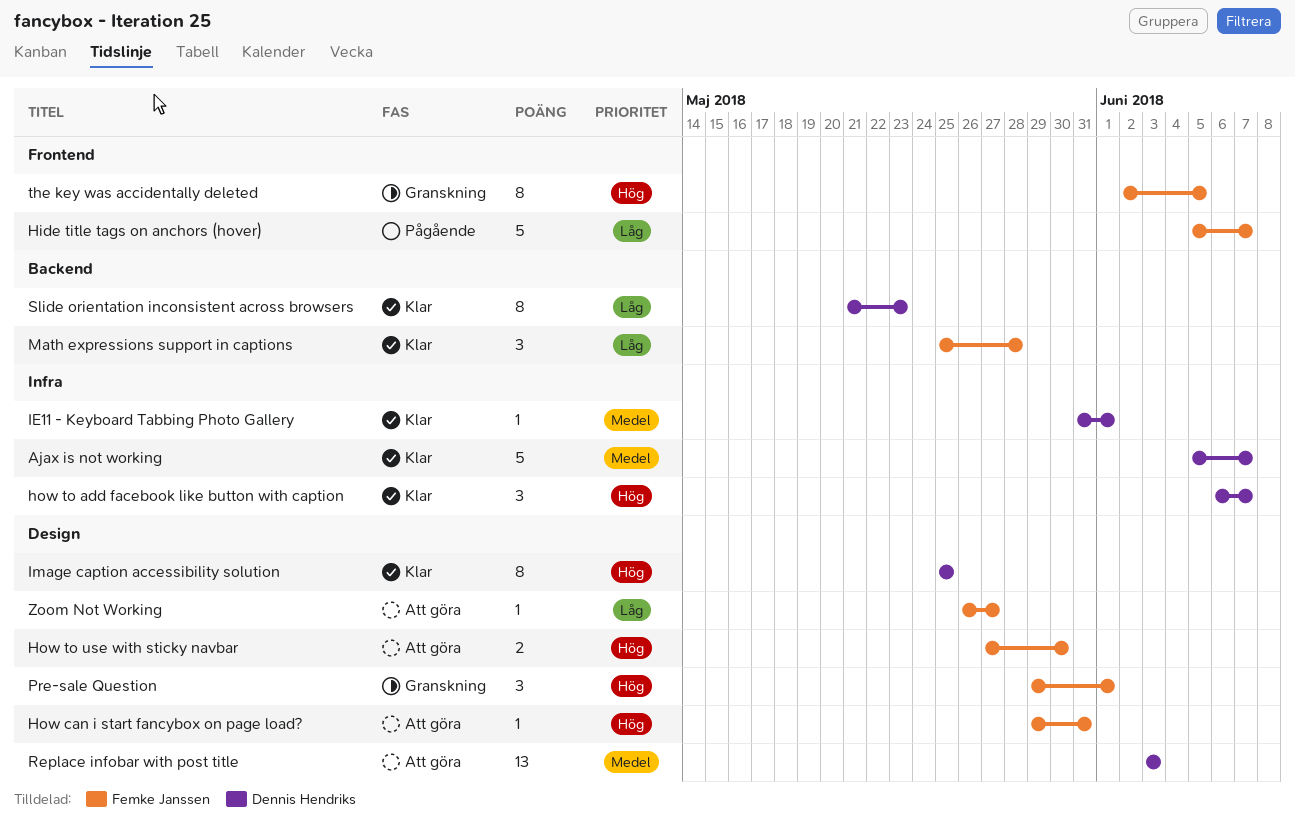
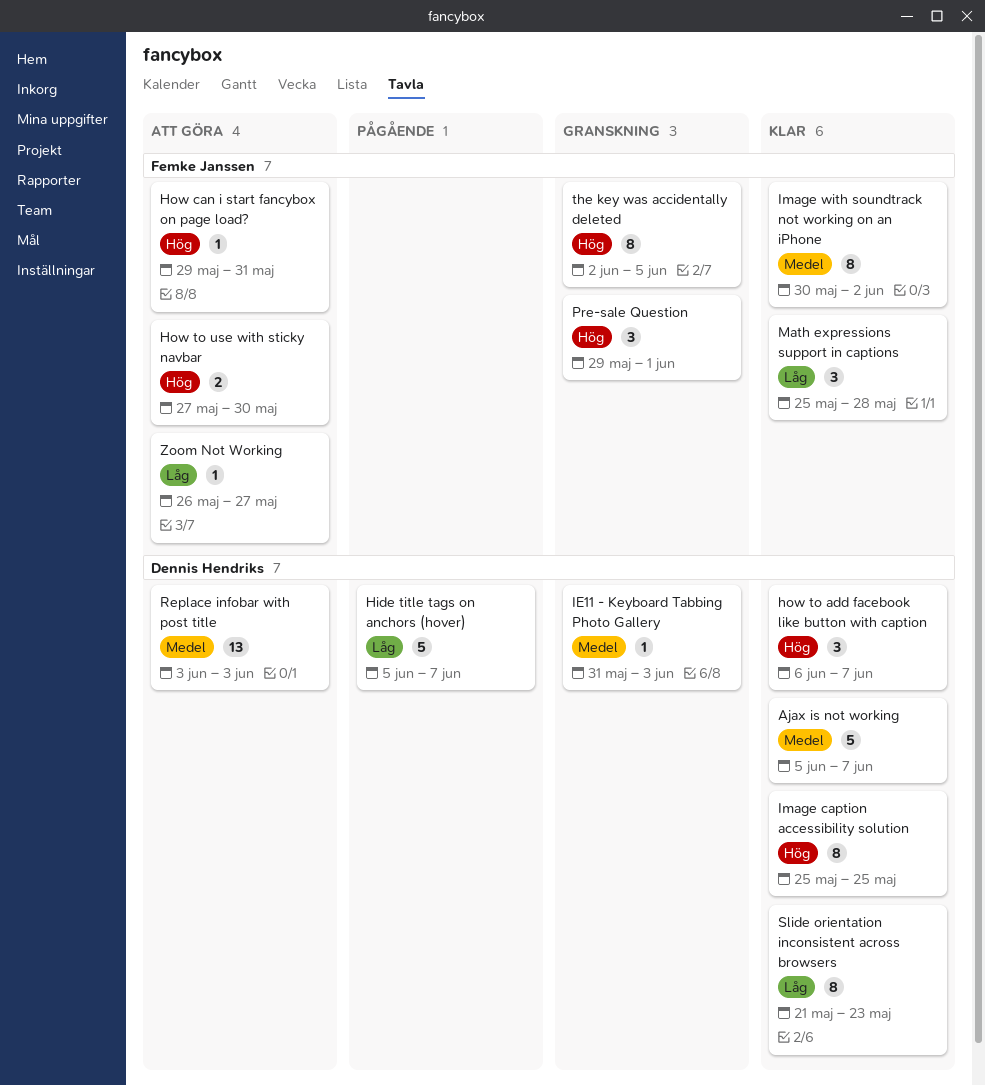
Hide title tags on anchors (hover), owner: Femke Janssen -> Dennis Hendriks
IE11 - Keyboard Tabbing Photo Gallery, status: Klar -> Granskning
IE11 - Keyboard Tabbing Photo Gallery, due: Jun 1 -> Jun 3
Image with soundtrack not working on an iPhone: none -> present

